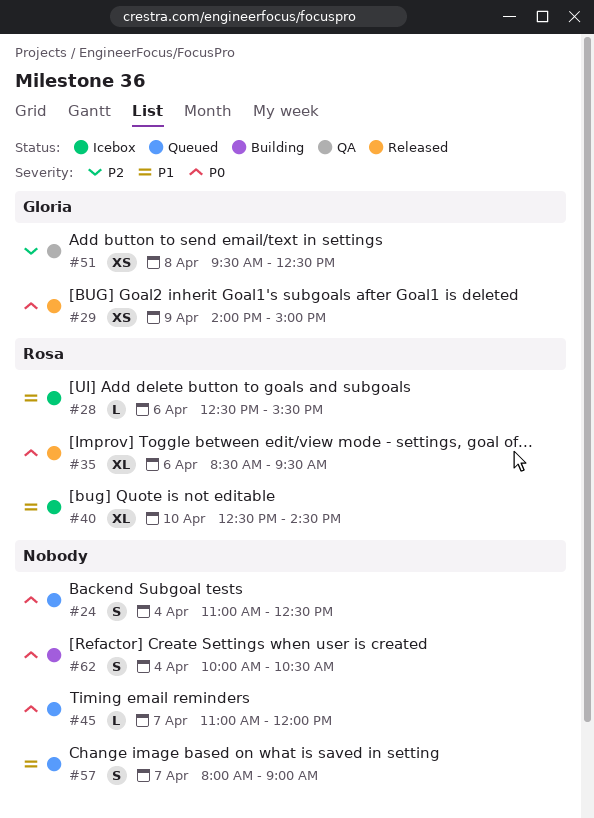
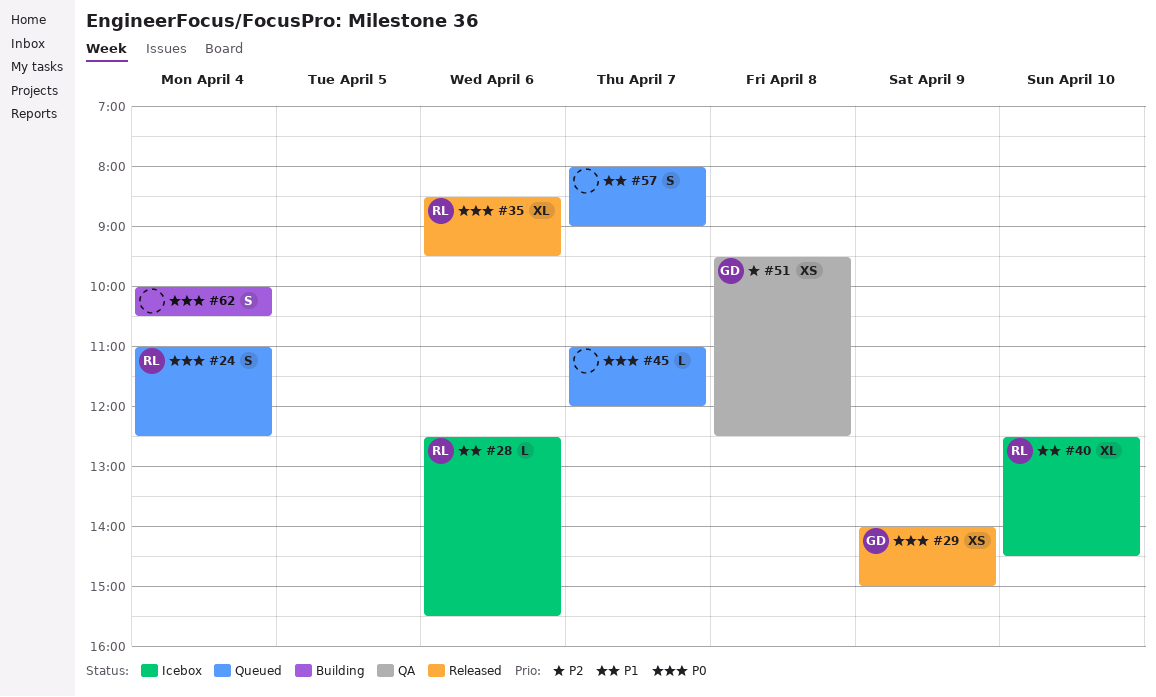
#24, owner: none -> Rosa

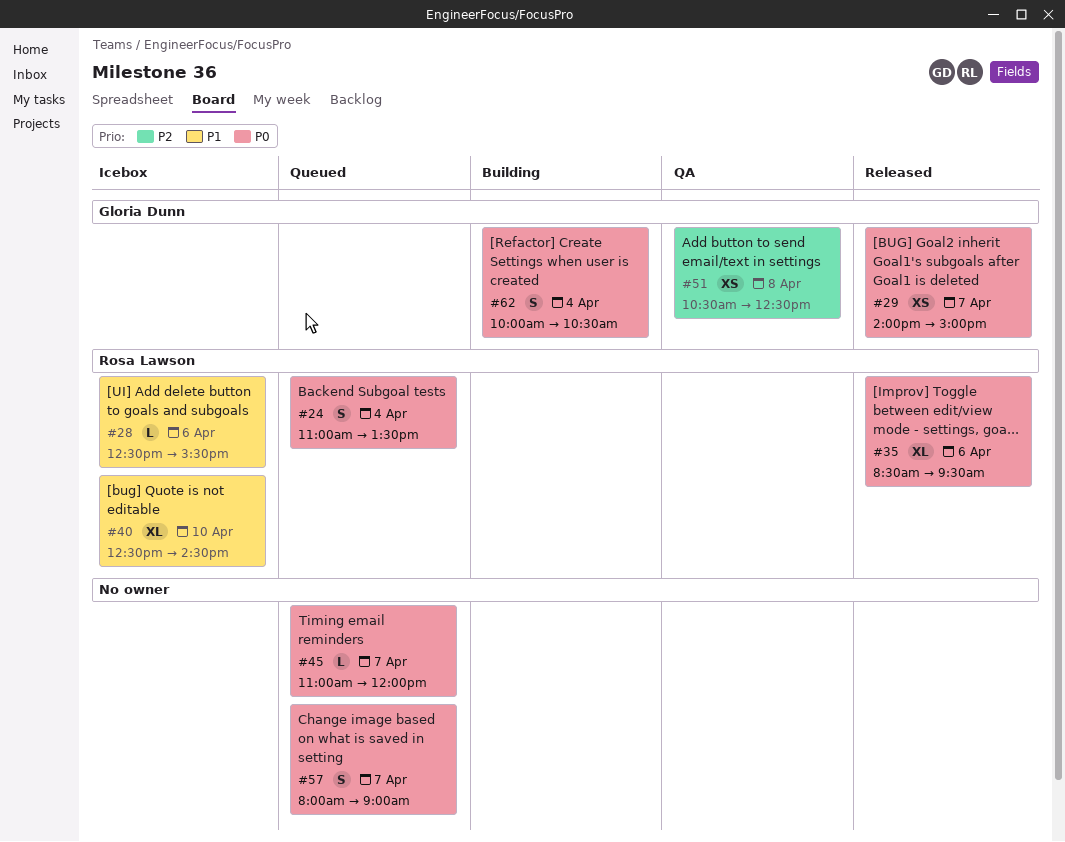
#24, ends: 12:30 -> 13:30
#29, day: Apr 9 -> Apr 7
#51, begins: 09:30 -> 10:30
#57, priority: P1 -> P0
#62, owner: none -> Gloria Dunn

